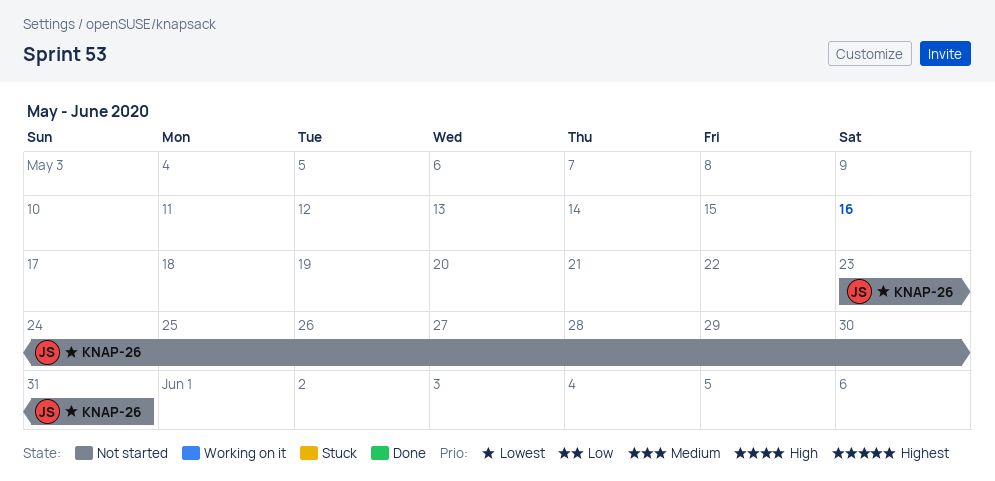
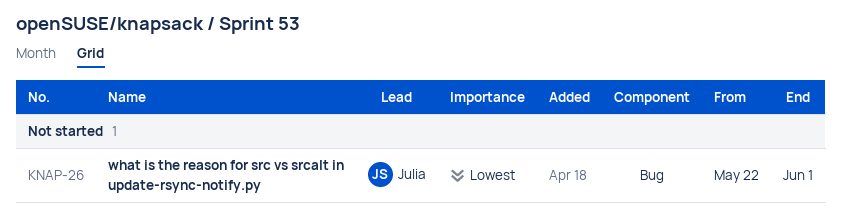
KNAP-26, start: May 23 -> May 22
KNAP-26, due: May 31 -> Jun 1

